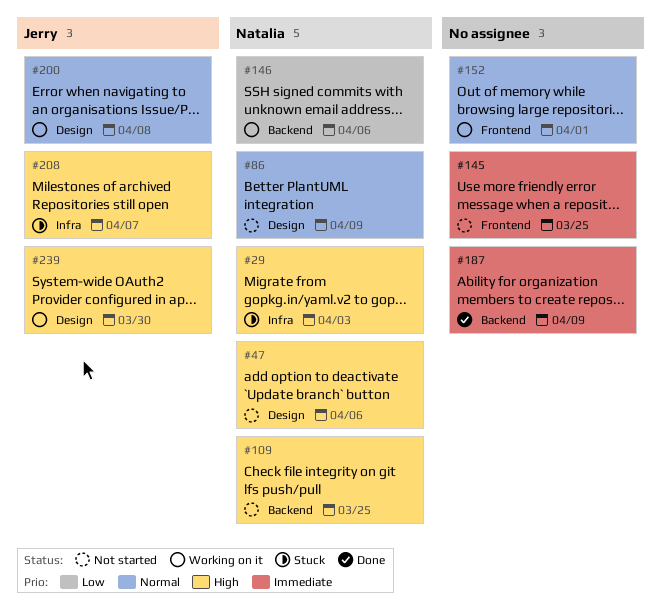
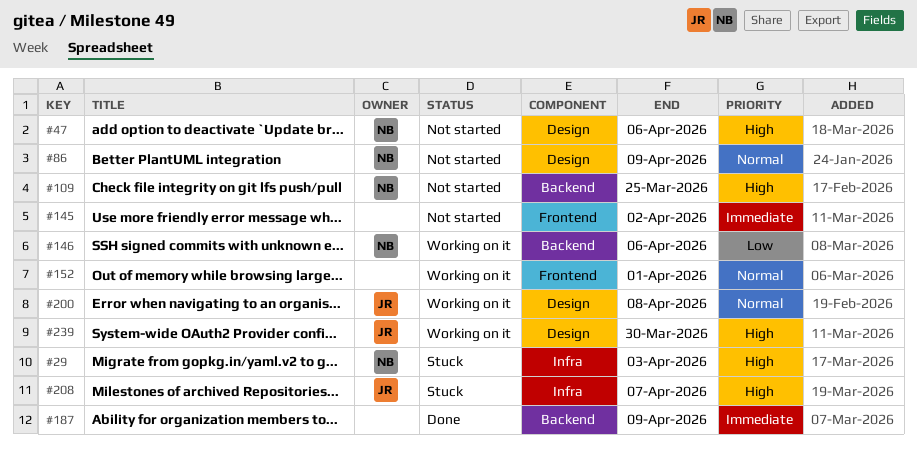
#145, due: Mar 25 -> Apr 2

